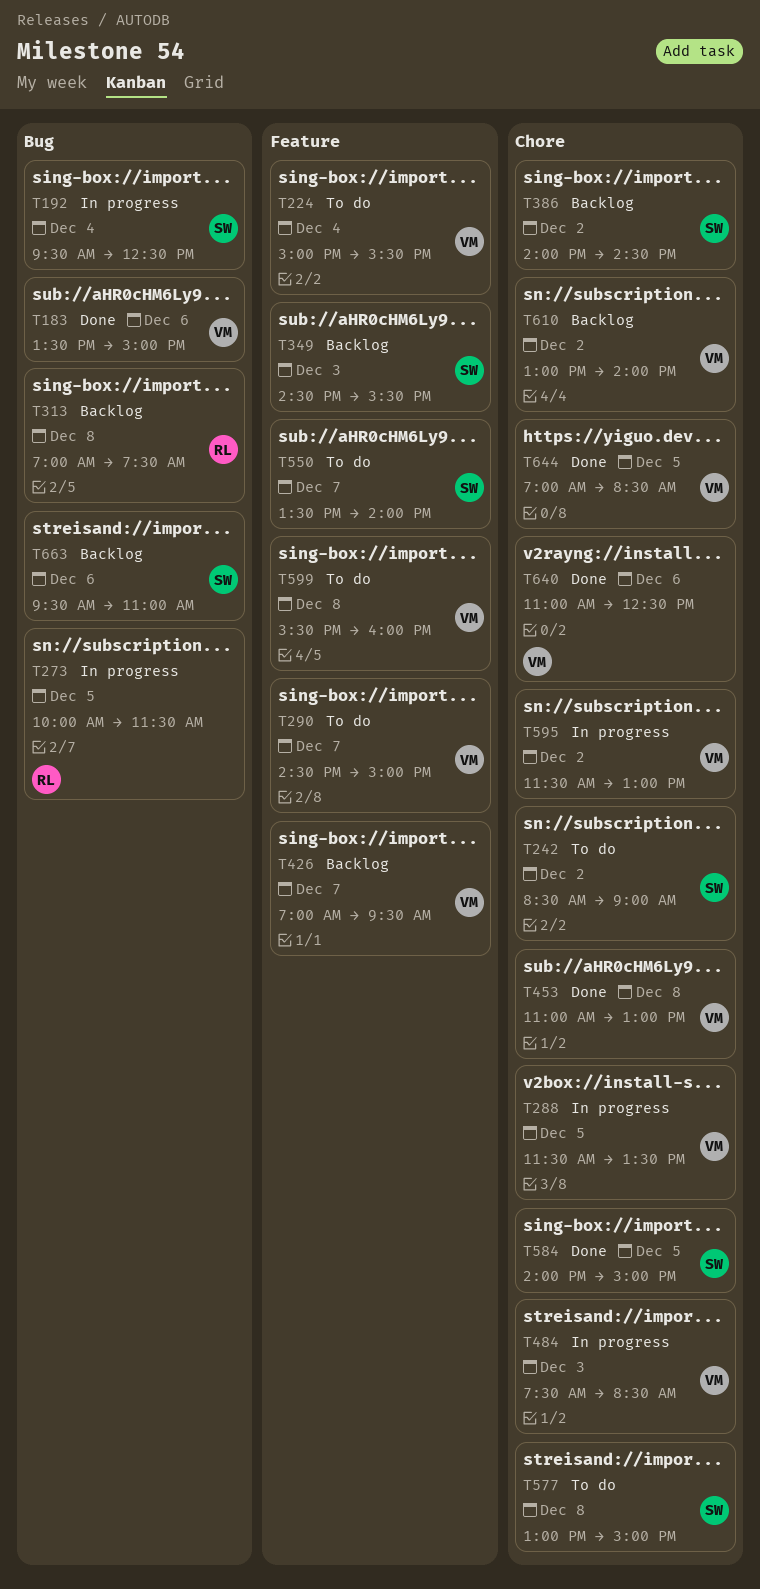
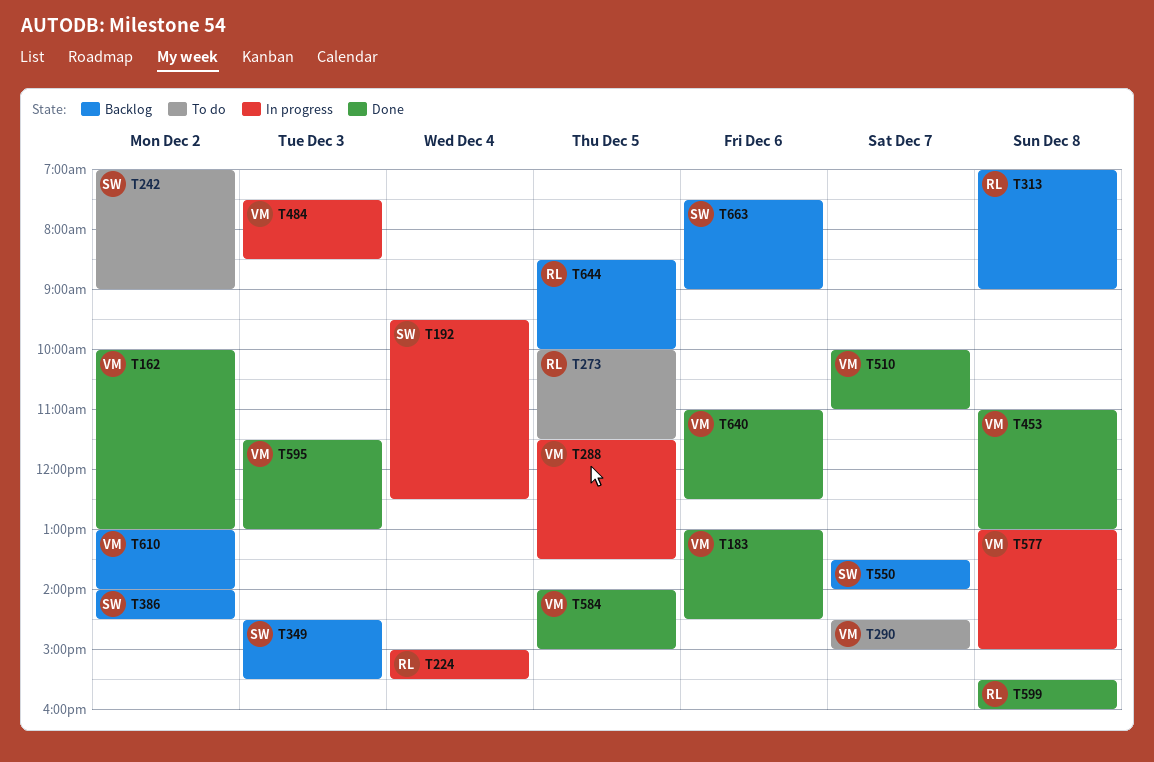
T162: none -> present
T183, begins: 13:30 -> 13:00
T183, ends: 15:00 -> 14:30
T224, status: To do -> In progress
T224, owner: VM -> RL
T242, begins: 08:30 -> 07:00
T273, status: In progress -> To do
T313, ends: 07:30 -> 09:00
T426: present -> none
T510: none -> present
T550, status: To do -> Backlog
T577, status: To do -> In progress
T577, owner: SW -> VM
T584, owner: SW -> VM
T595, status: In progress -> Done
T595, day: Dec 2 -> Dec 3
T599, status: To do -> Done
T599, owner: VM -> RL
T644, status: Done -> Backlog
T644, owner: VM -> RL
T644, begins: 07:00 -> 08:30
T644, ends: 08:30 -> 10:00
T663, begins: 09:30 -> 07:30
T663, ends: 11:00 -> 09:00

